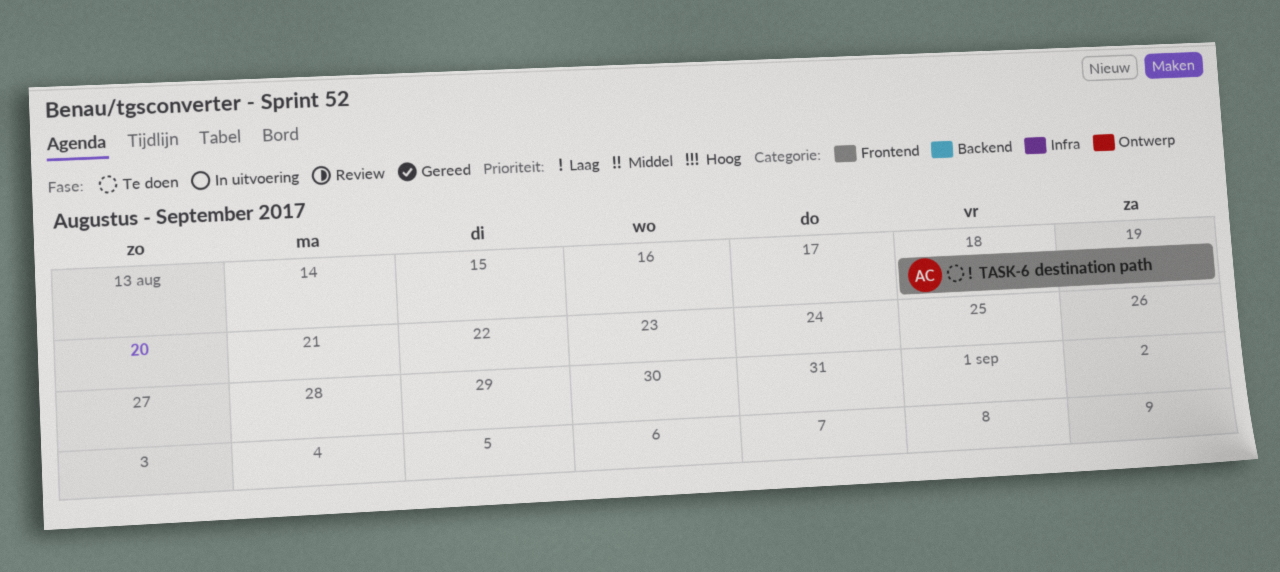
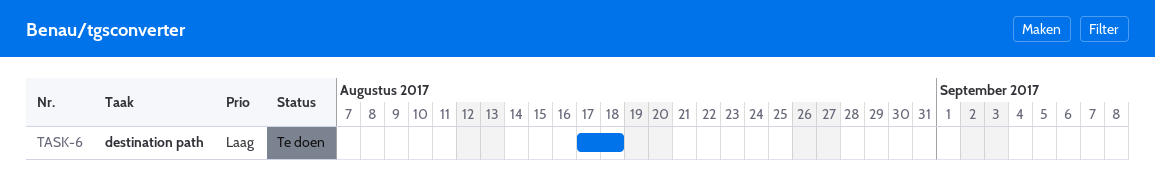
TASK-6, start: Aug 18 -> Aug 17
TASK-6, due: Aug 19 -> Aug 18

